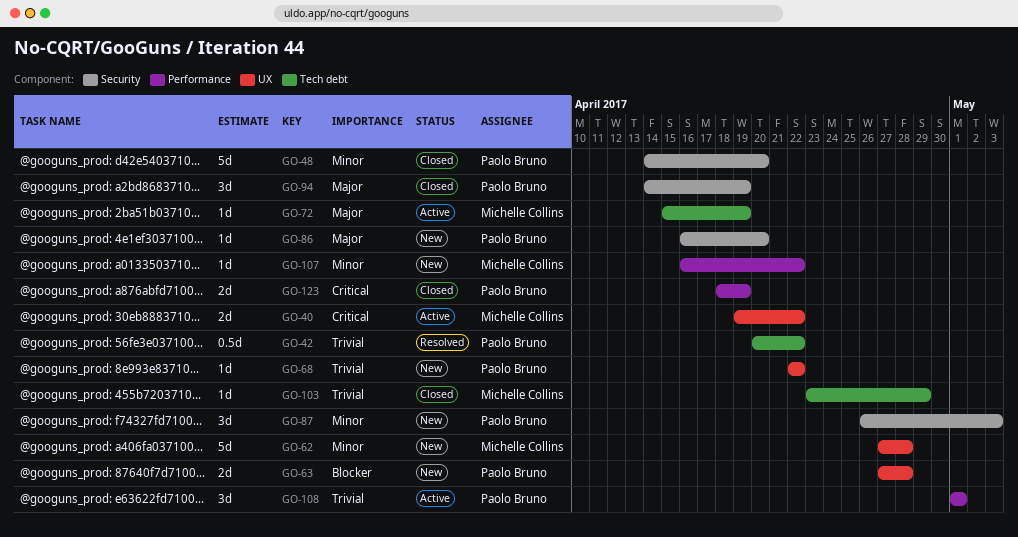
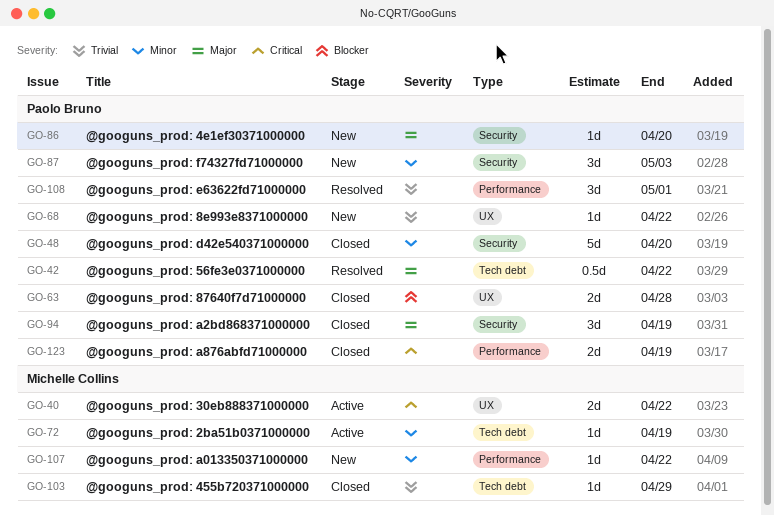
GO-42, priority: Trivial -> Major
GO-62: present -> none
GO-63, status: New -> Closed
GO-72, priority: Major -> Minor
GO-108, status: Active -> Resolved

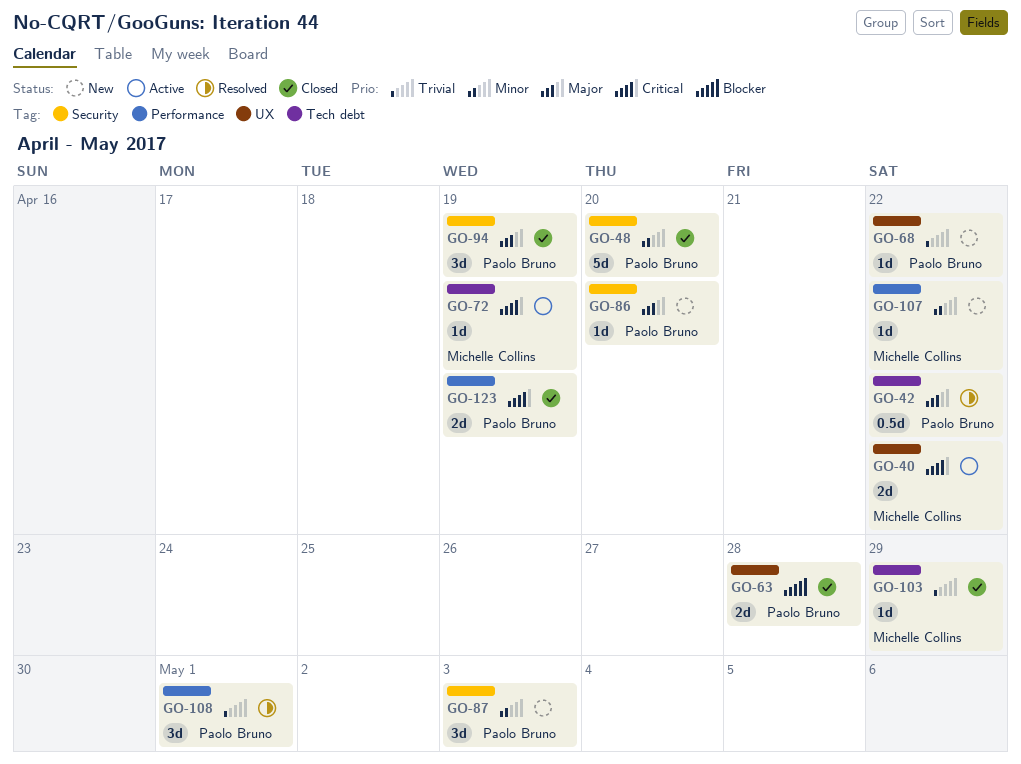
GO-72, priority: Minor -> Critical

